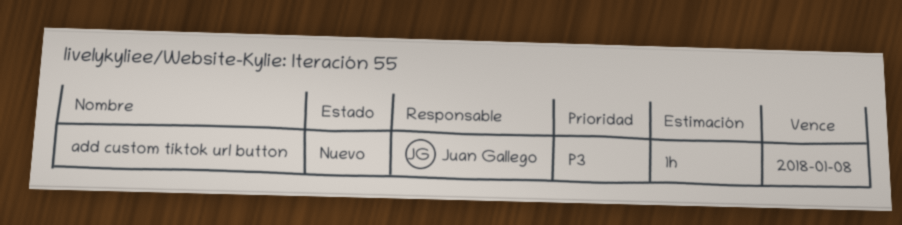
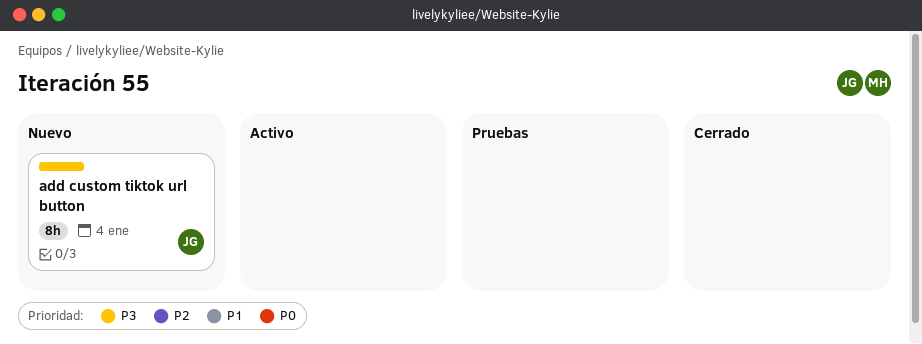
add custom tiktok url button, estimate: 1h -> 8h
add custom tiktok url button, due: Jan 8 -> Jan 4

